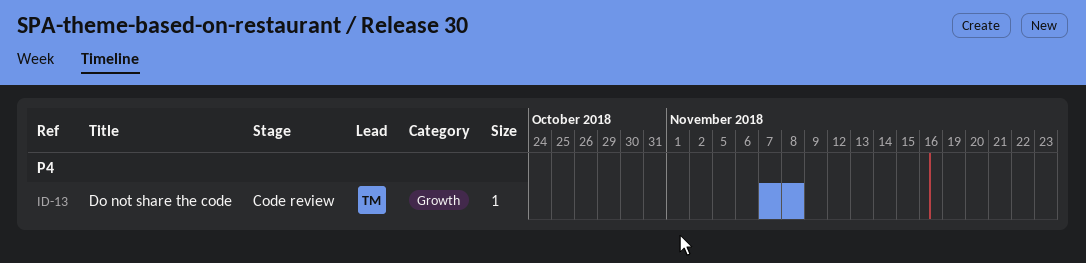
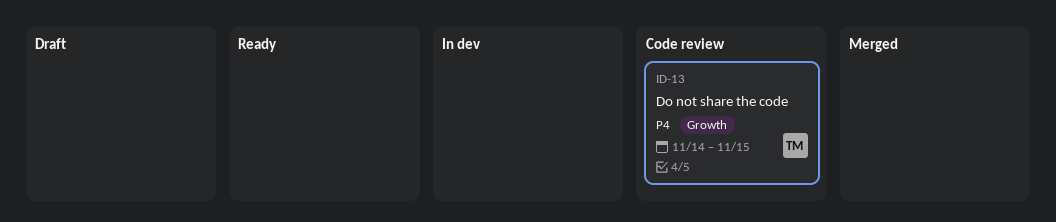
ID-13, start: Nov 7 -> Nov 14
ID-13, due: Nov 8 -> Nov 15

